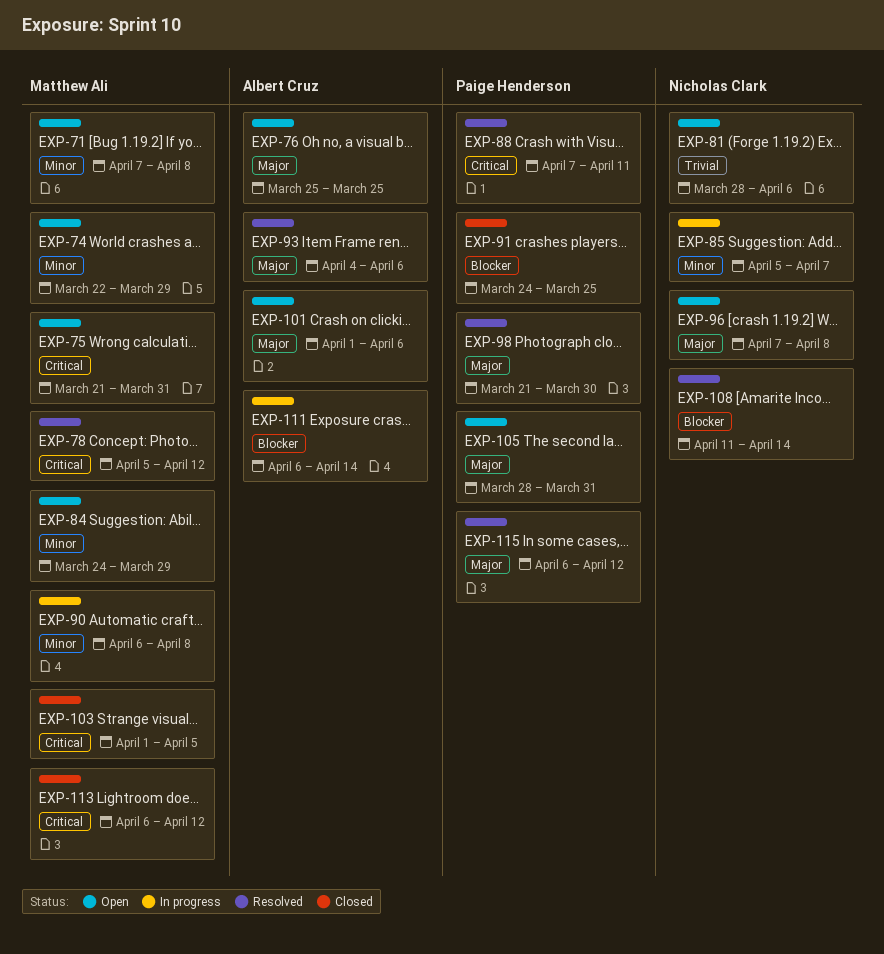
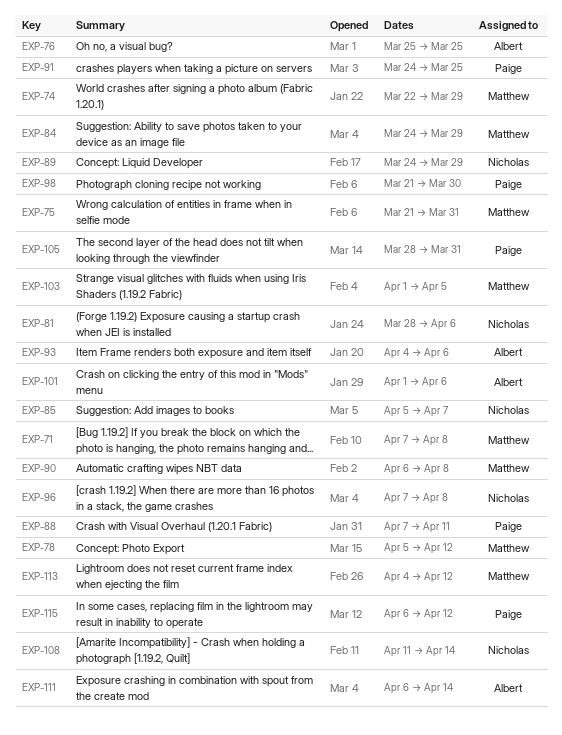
EXP-89: none -> present
EXP-113, start: Apr 6 -> Apr 4

